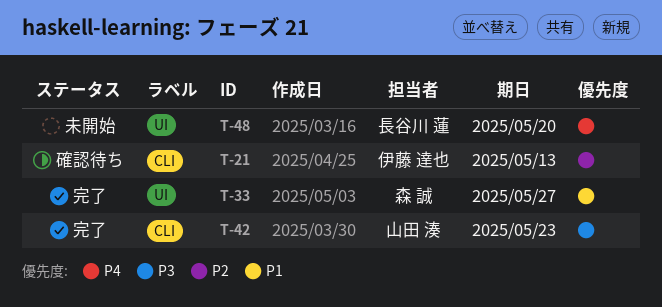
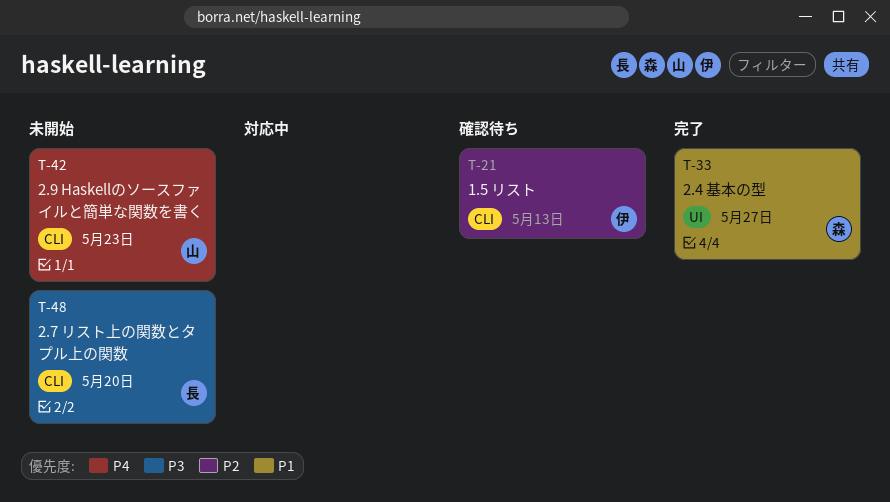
T-42, status: 完了 -> 未開始
T-42, priority: P3 -> P4
T-48, priority: P4 -> P3
T-48, label: UI -> CLI

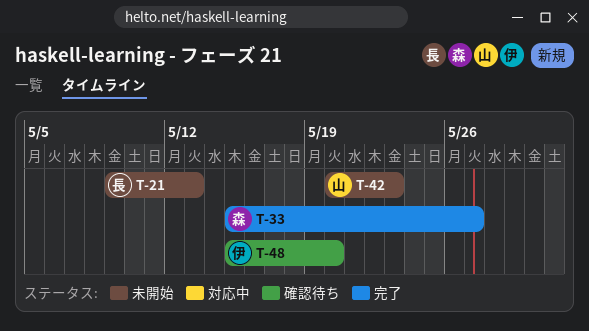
T-21, status: 確認待ち -> 未開始
T-21, owner: 伊 -> 長
T-48, status: 未開始 -> 確認待ち
T-48, owner: 長 -> 伊

